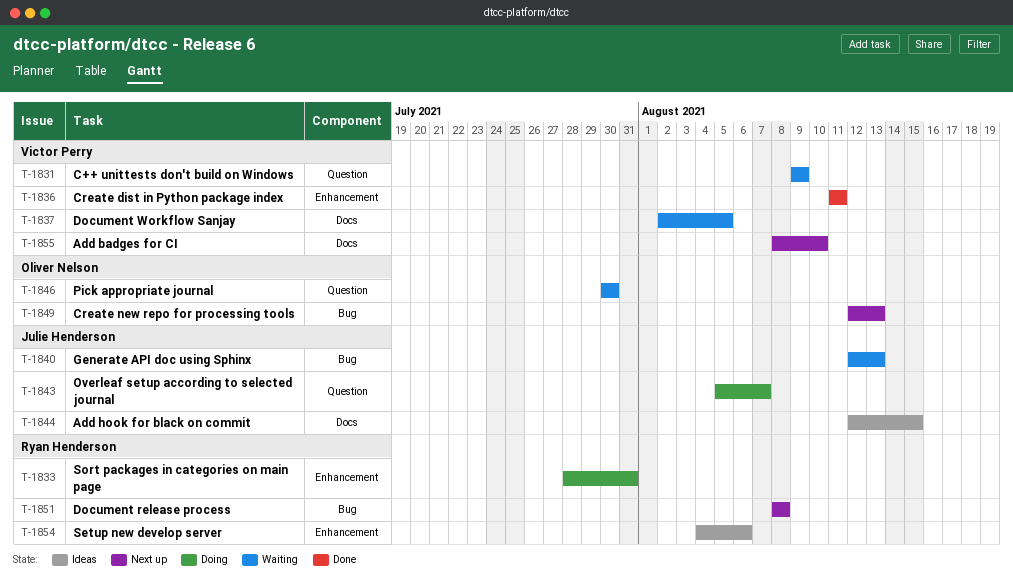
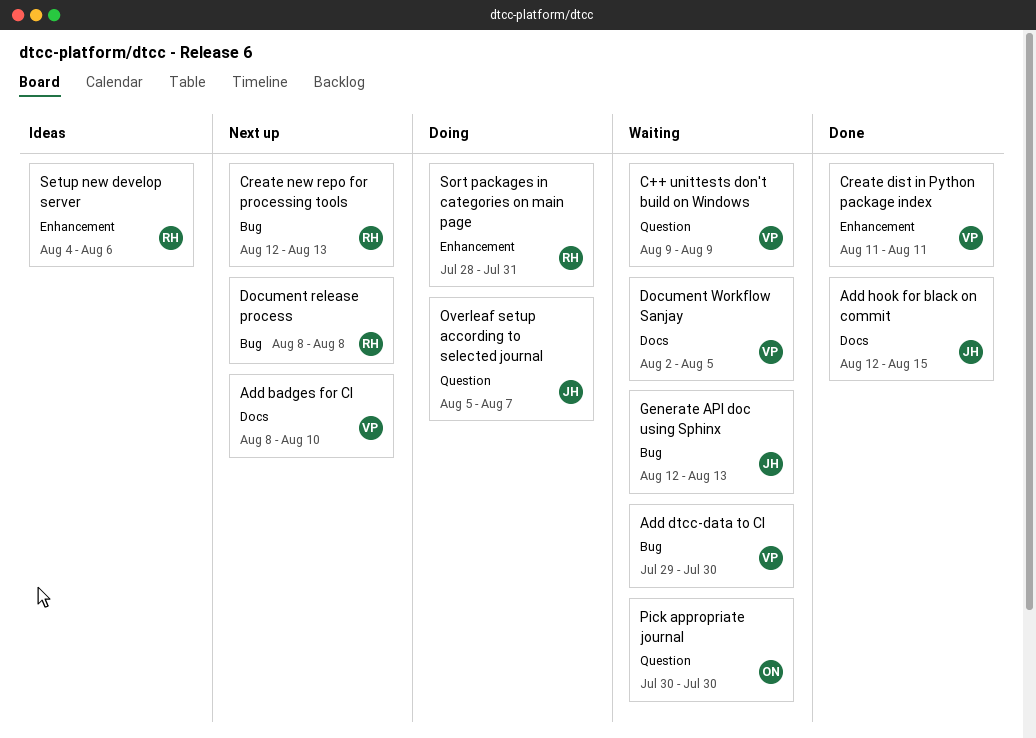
Add dtcc-data to CI: none -> present
Add hook for black on commit, status: Ideas -> Done
Create new repo for processing tools, owner: Oliver Nelson -> Ryan Henderson

